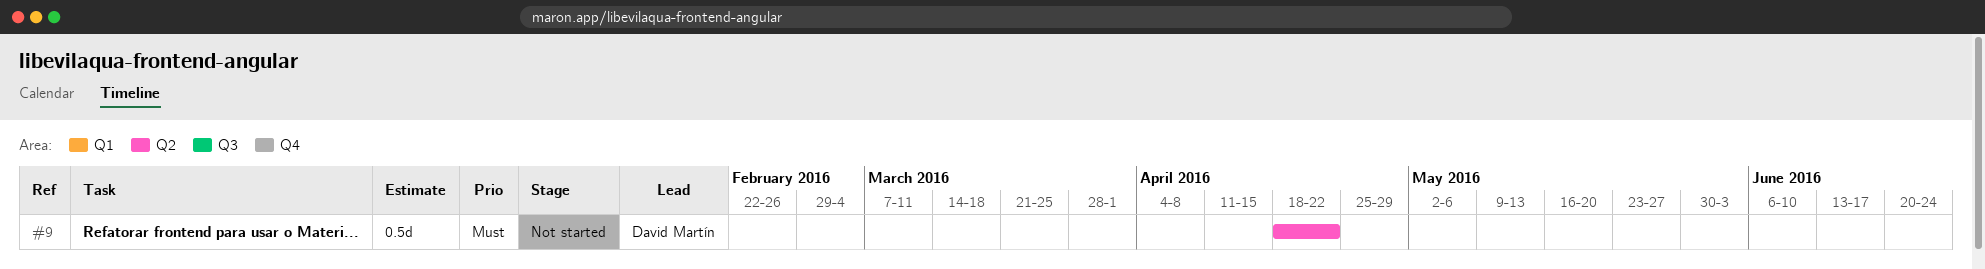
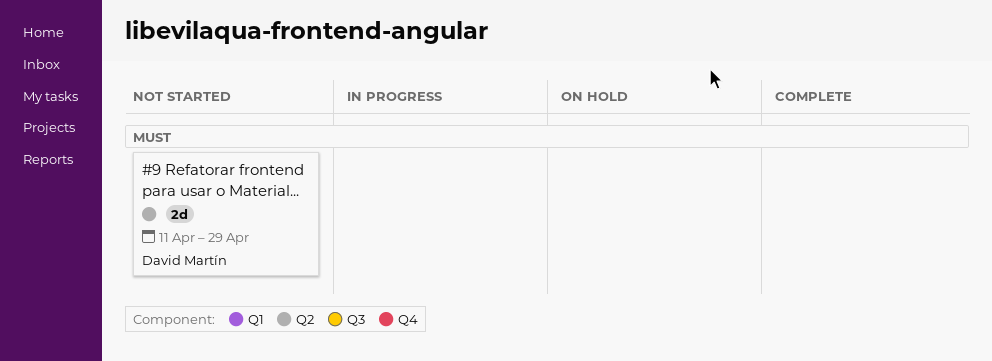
#9, estimate: 0.5d -> 2d
#9, start: Apr 18 -> Apr 11
#9, due: Apr 22 -> Apr 29

